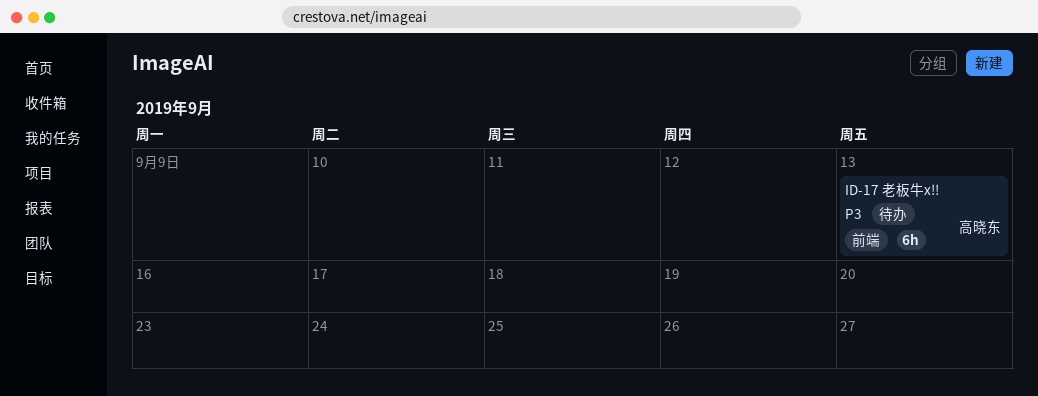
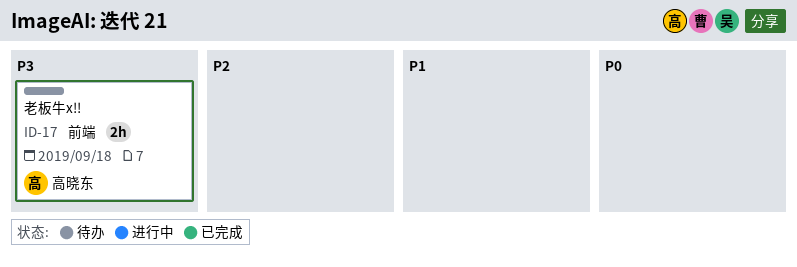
ID-17, estimate: 6h -> 2h
ID-17, due: Sep 13 -> Sep 18

